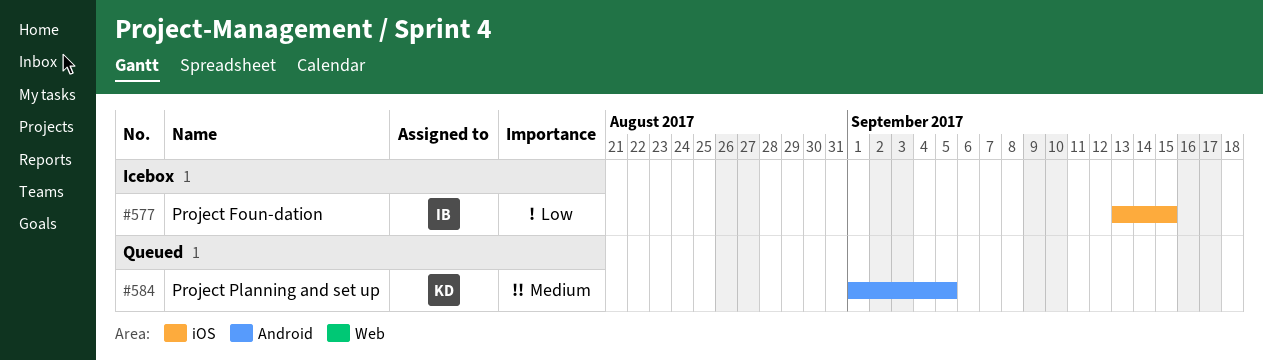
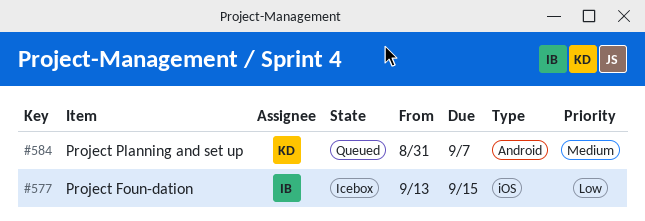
#584, start: Sep 1 -> Aug 31
#584, due: Sep 5 -> Sep 7

